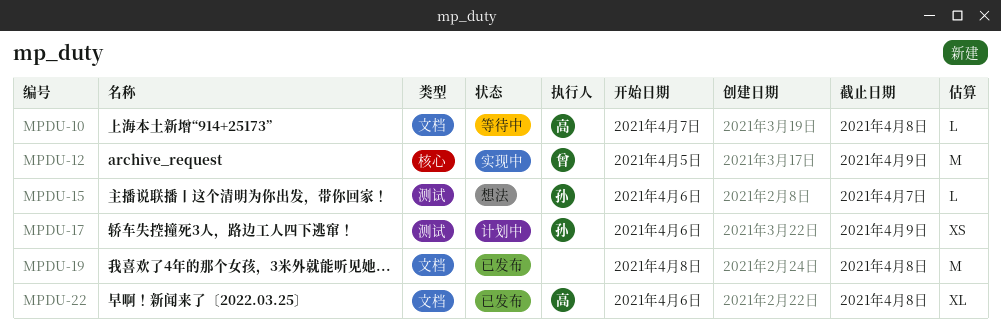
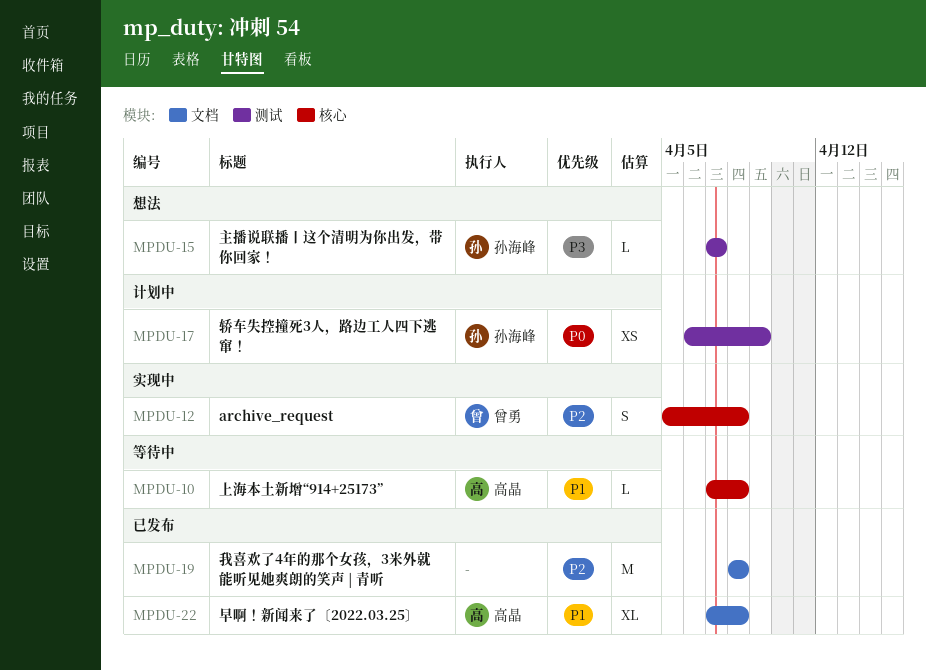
MPDU-10, label: 文档 -> 核心
MPDU-12, estimate: M -> S
MPDU-12, due: Apr 9 -> Apr 8
MPDU-15, start: Apr 6 -> Apr 7
MPDU-22, start: Apr 6 -> Apr 7

